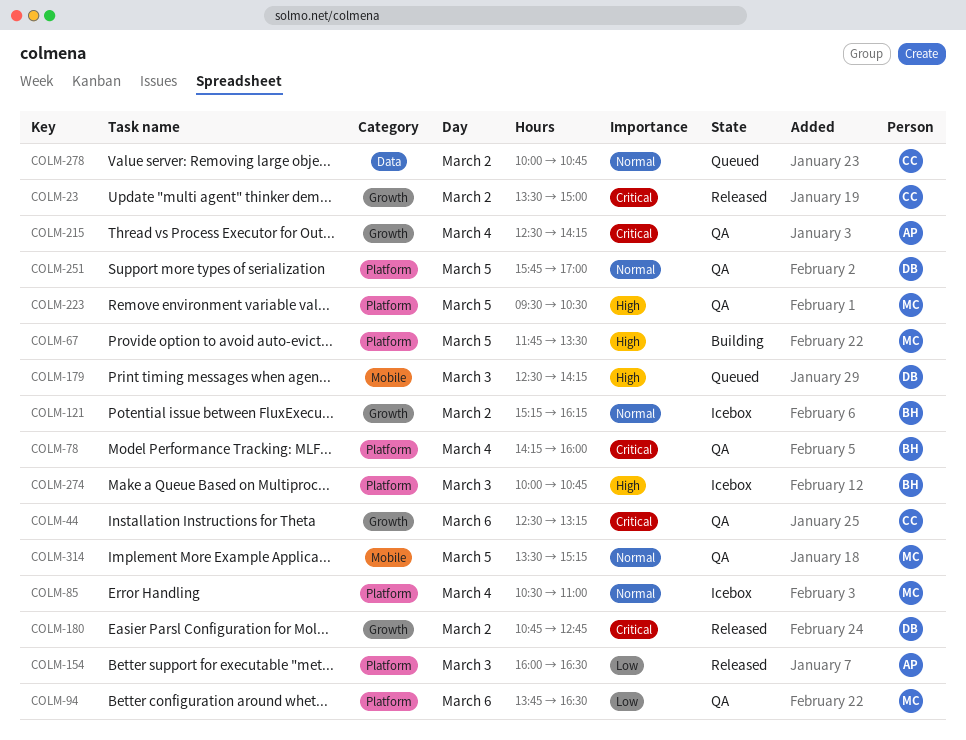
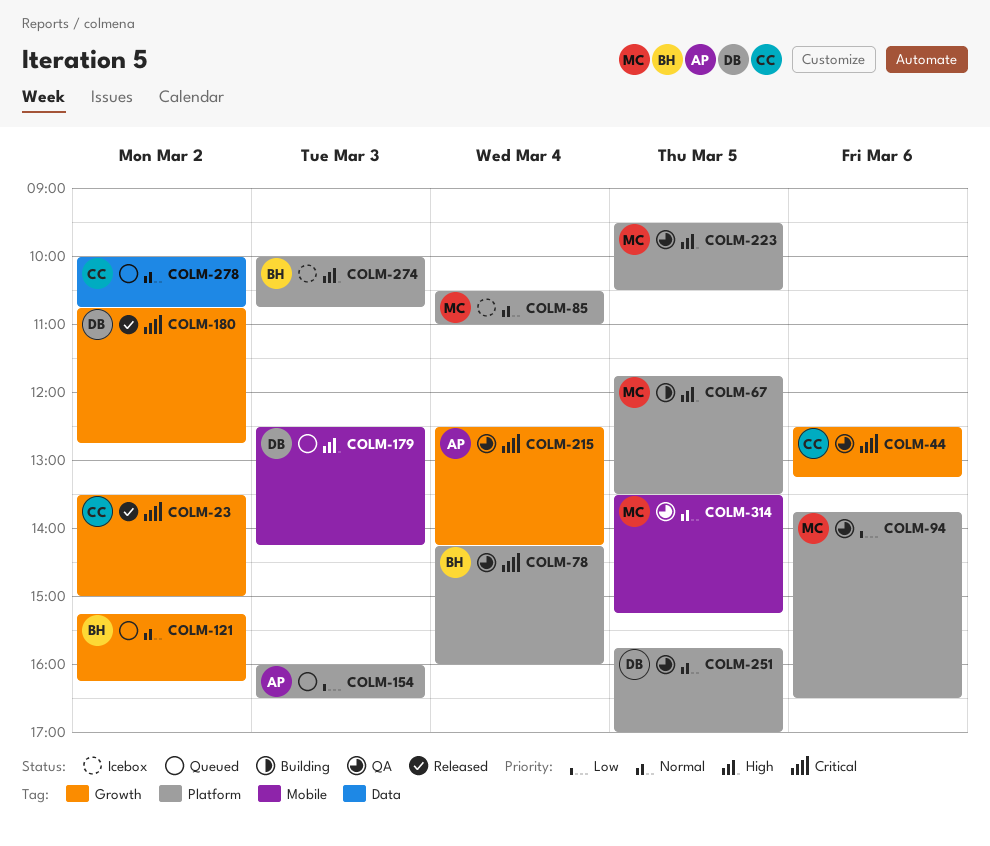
COLM-121, status: Icebox -> Queued
COLM-154, status: Released -> Queued

